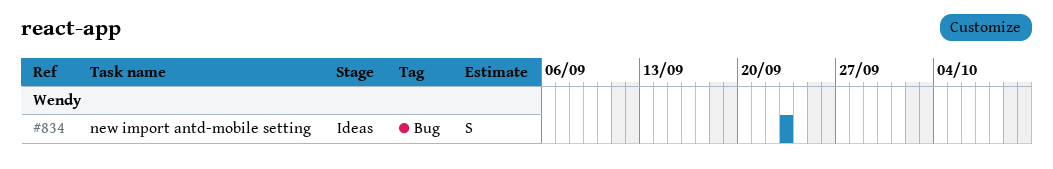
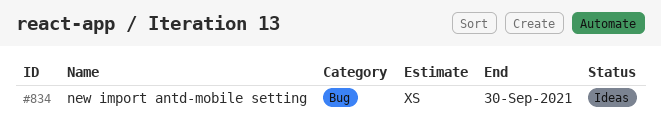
#834, estimate: S -> XS
#834, due: Sep 23 -> Sep 30

